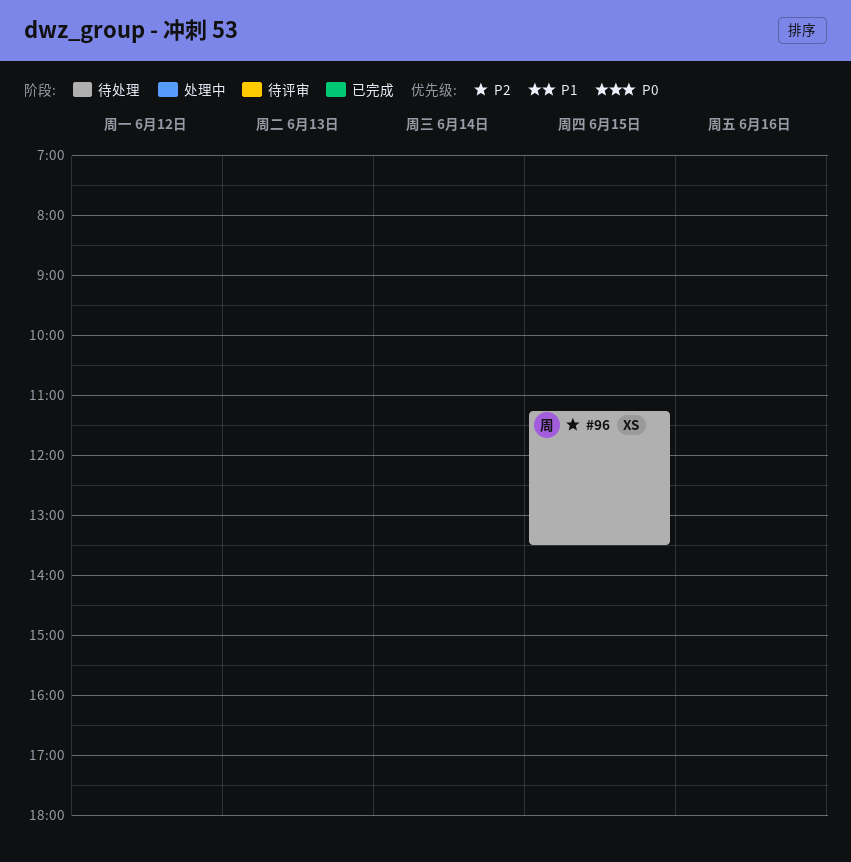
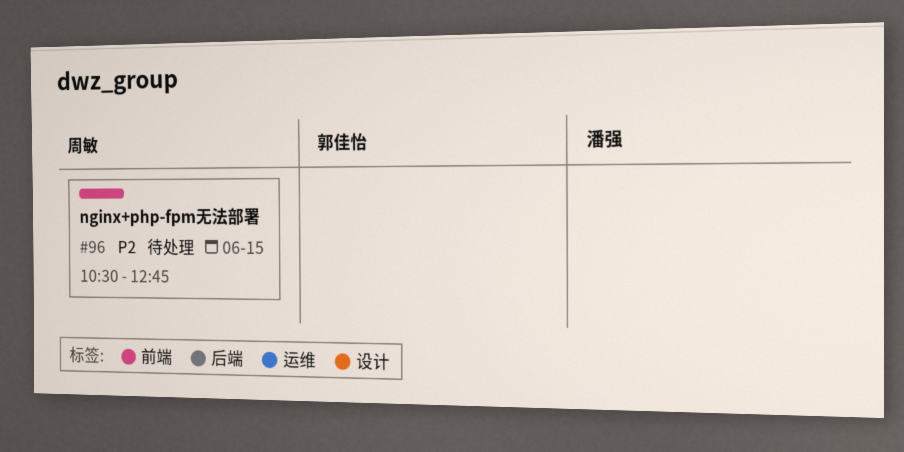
#96, begins: 11:15 -> 10:30
#96, ends: 13:30 -> 12:45

